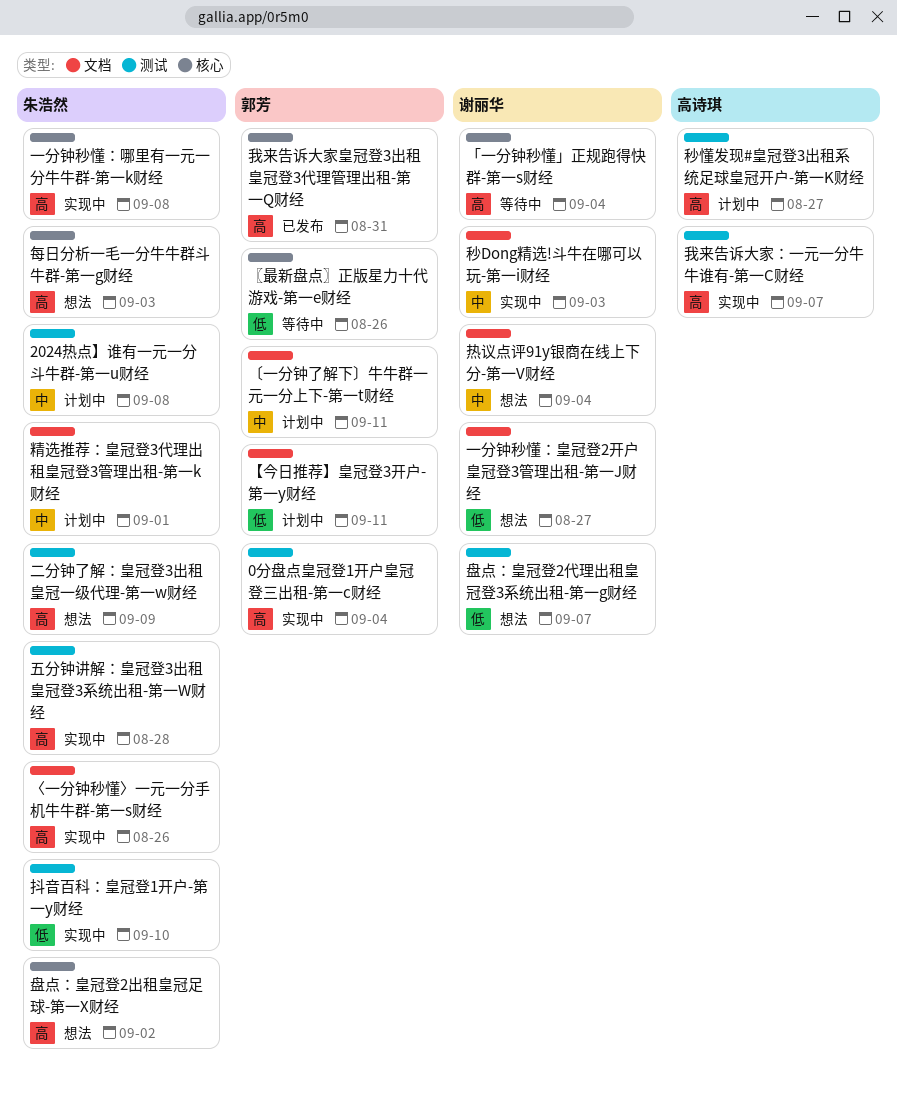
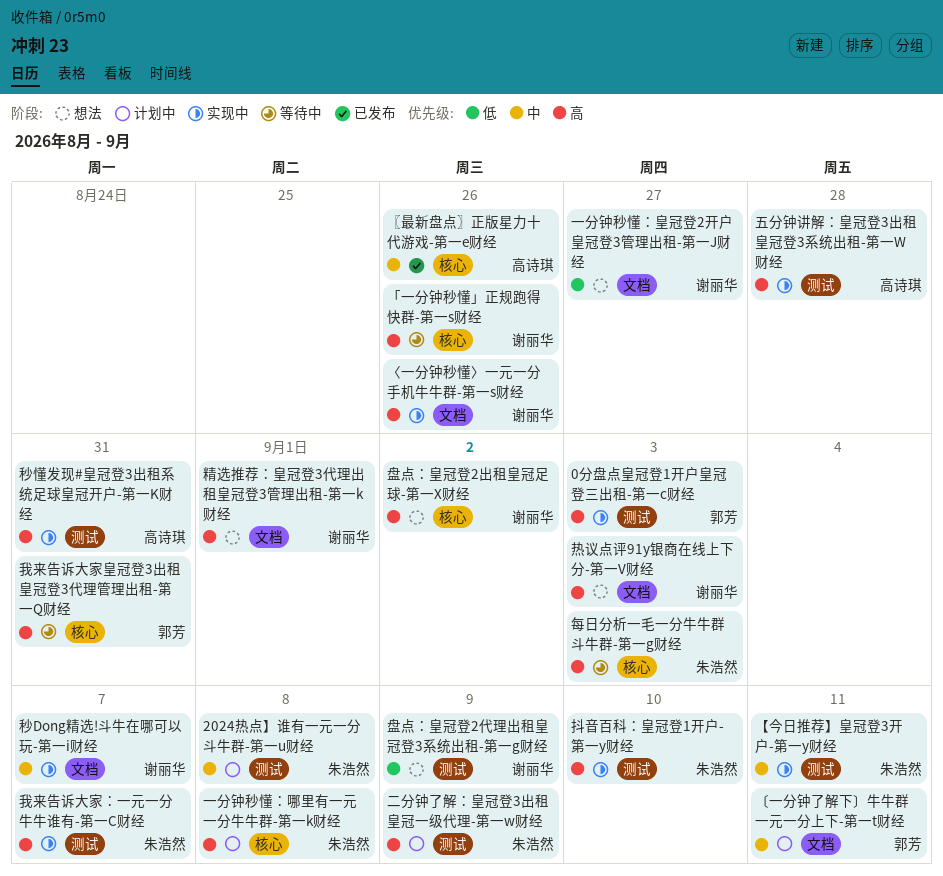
0分盘点皇冠登1开户皇冠登三出租-第一c财经, due: Sep 4 -> Sep 3
〈一分钟秒懂〉一元一分手机牛牛群-第一s财经, owner: 朱浩然 -> 谢丽华
「一分钟秒懂」正规跑得快群-第一s财经, due: Sep 4 -> Aug 26
【今日推荐】皇冠登3开户-第一y财经, status: 计划中 -> 实现中
【今日推荐】皇冠登3开户-第一y财经, owner: 郭芳 -> 朱浩然
【今日推荐】皇冠登3开户-第一y财经, priority: 低 -> 中
【今日推荐】皇冠登3开户-第一y财经, label: 文档 -> 测试
〖最新盘点〗正版星力十代游戏-第一e财经, status: 等待中 -> 已发布
〖最新盘点〗正版星力十代游戏-第一e财经, owner: 郭芳 -> 高诗琪
〖最新盘点〗正版星力十代游戏-第一e财经, priority: 低 -> 中
一分钟秒懂：哪里有一元一分牛牛群-第一k财经, status: 实现中 -> 计划中
二分钟了解：皇冠登3出租皇冠一级代理-第一w财经, status: 想法 -> 计划中
五分钟讲解：皇冠登3出租皇冠登3系统出租-第一W财经, owner: 朱浩然 -> 高诗琪
我来告诉大家皇冠登3出租皇冠登3代理管理出租-第一Q财经, status: 已发布 -> 等待中
我来告诉大家：一元一分牛牛谁有-第一C财经, owner: 高诗琪 -> 朱浩然
抖音百科：皇冠登1开户-第一y财经, priority: 低 -> 高
每日分析一毛一分牛牛群斗牛群-第一g财经, status: 想法 -> 等待中
热议点评91y银商在线上下分-第一V财经, priority: 中 -> 高
热议点评91y银商在线上下分-第一V财经, due: Sep 4 -> Sep 3
盘点：皇冠登2代理出租皇冠登3系统出租-第一g财经, due: Sep 7 -> Sep 9
盘点：皇冠登2出租皇冠足球-第一X财经, owner: 朱浩然 -> 谢丽华
秒Dong精选!斗牛在哪可以玩-第一i财经, due: Sep 3 -> Sep 7
秒懂发现#皇冠登3出租系统足球皇冠开户-第一K财经, status: 计划中 -> 实现中
秒懂发现#皇冠登3出租系统足球皇冠开户-第一K财经, due: Aug 27 -> Aug 31
精选推荐：皇冠登3代理出租皇冠登3管理出租-第一k财经, status: 计划中 -> 想法
精选推荐：皇冠登3代理出租皇冠登3管理出租-第一k财经, owner: 朱浩然 -> 谢丽华
精选推荐：皇冠登3代理出租皇冠登3管理出租-第一k财经, priority: 中 -> 高

